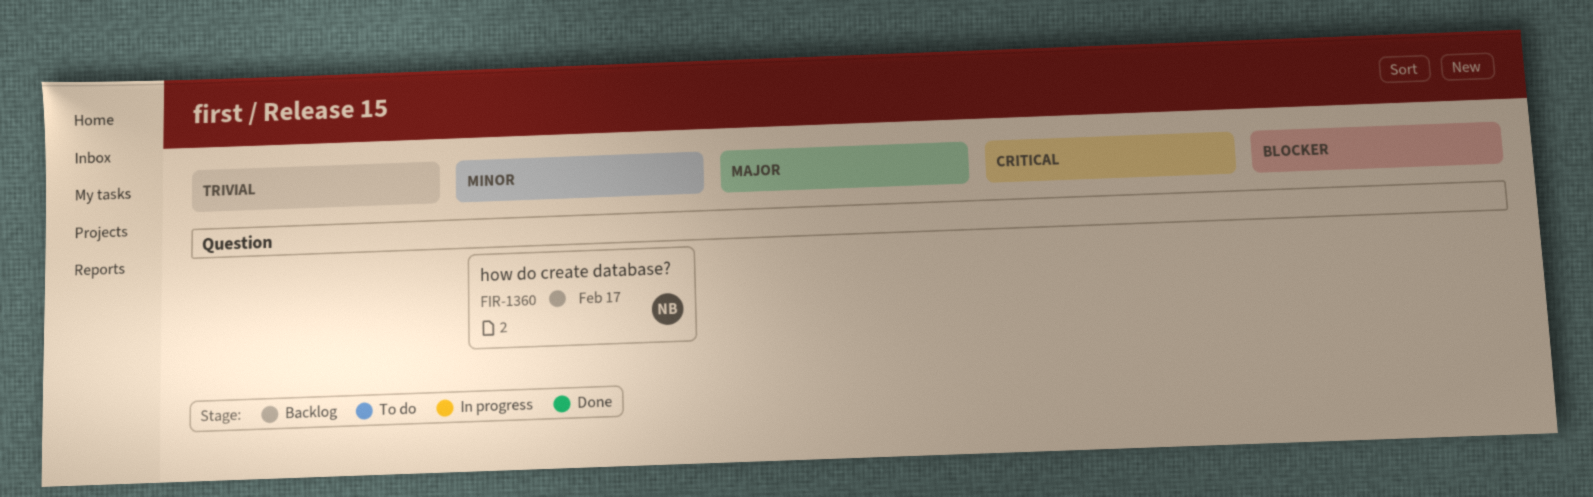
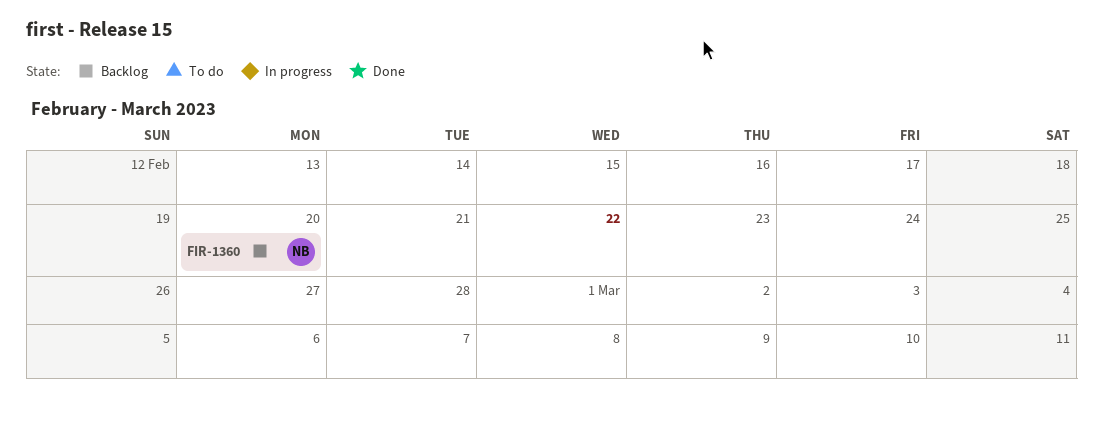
FIR-1360, due: Feb 17 -> Feb 20

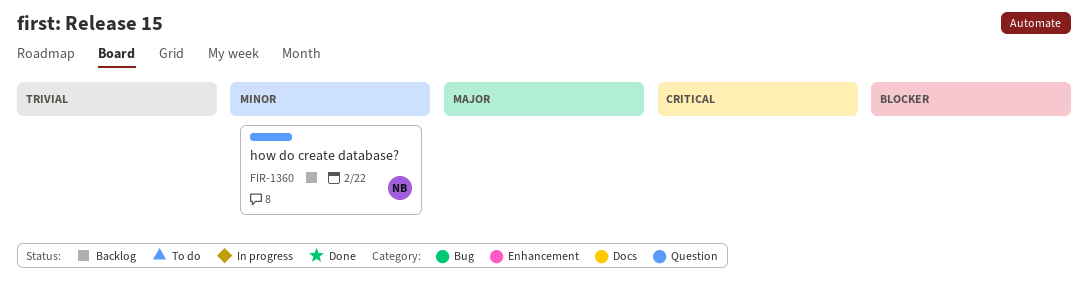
FIR-1360, due: Feb 20 -> Feb 22

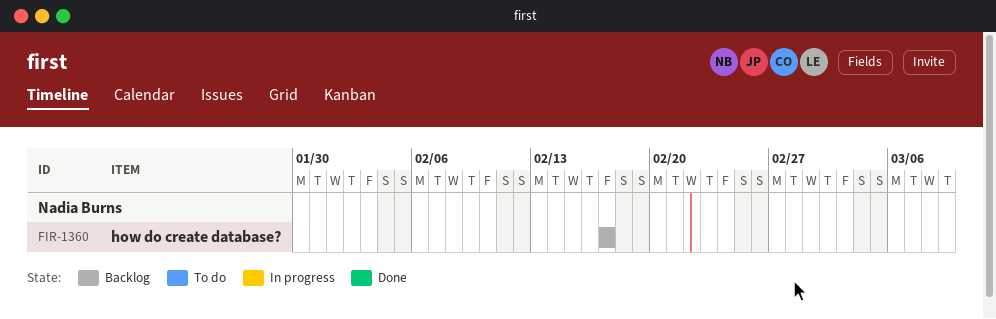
FIR-1360, due: Feb 22 -> Feb 17

